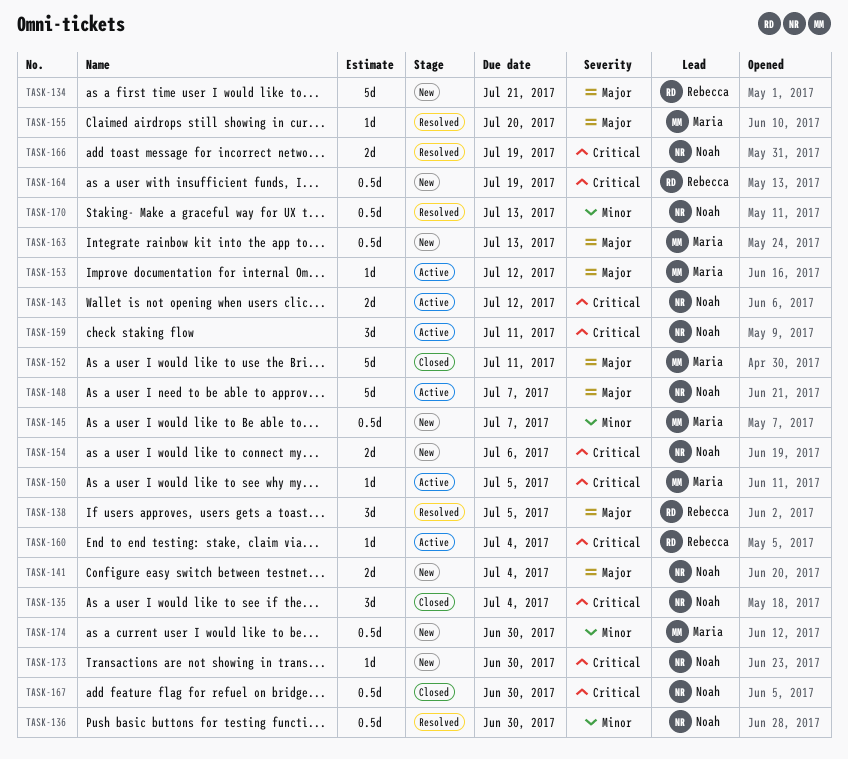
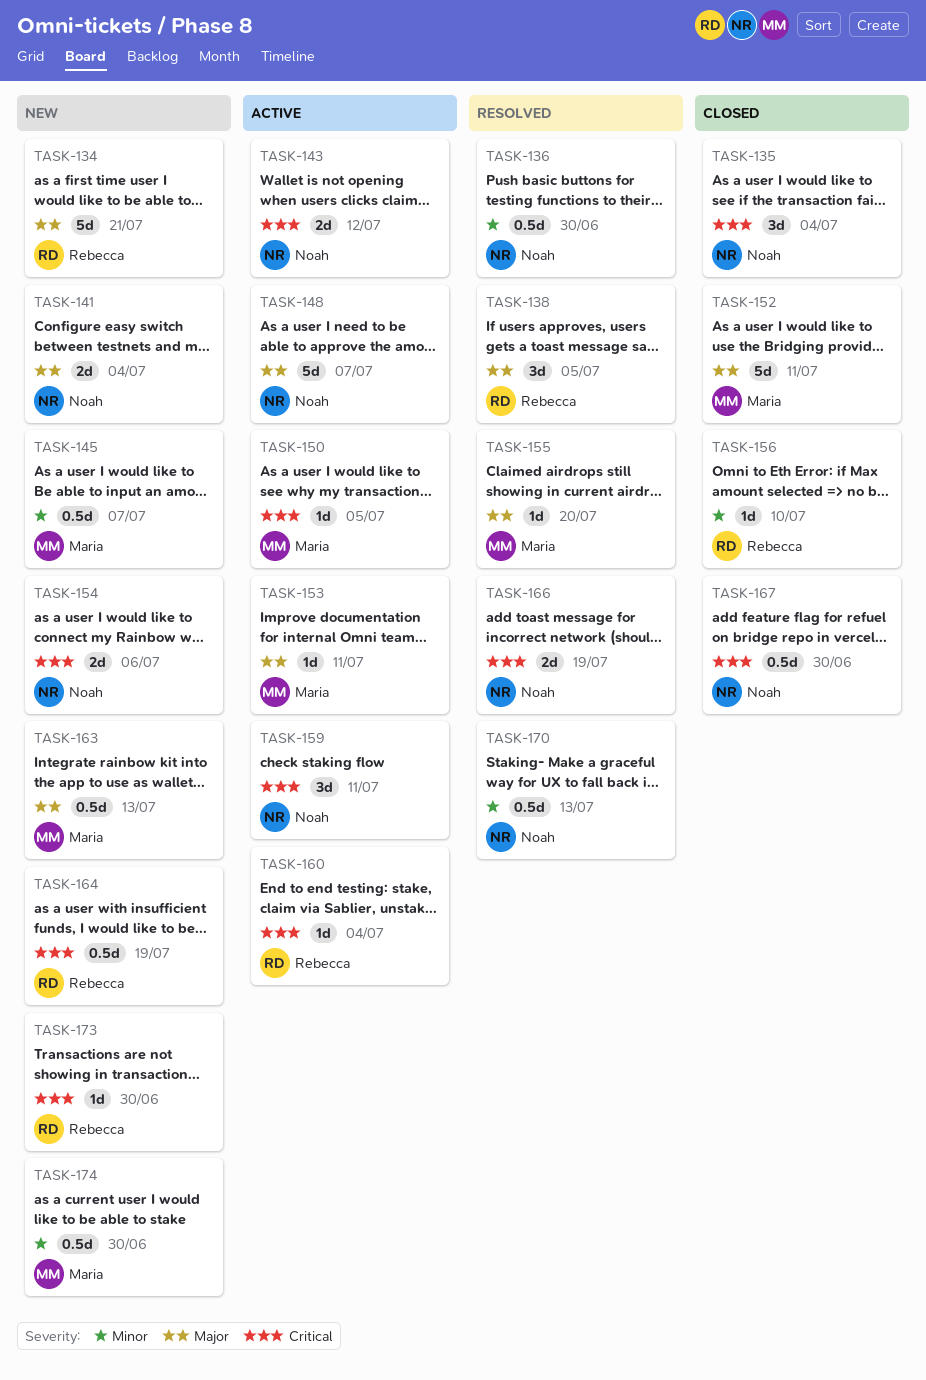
TASK-153, due: Jul 12 -> Jul 11
TASK-156: none -> present
TASK-173, owner: Noah -> Rebecca

